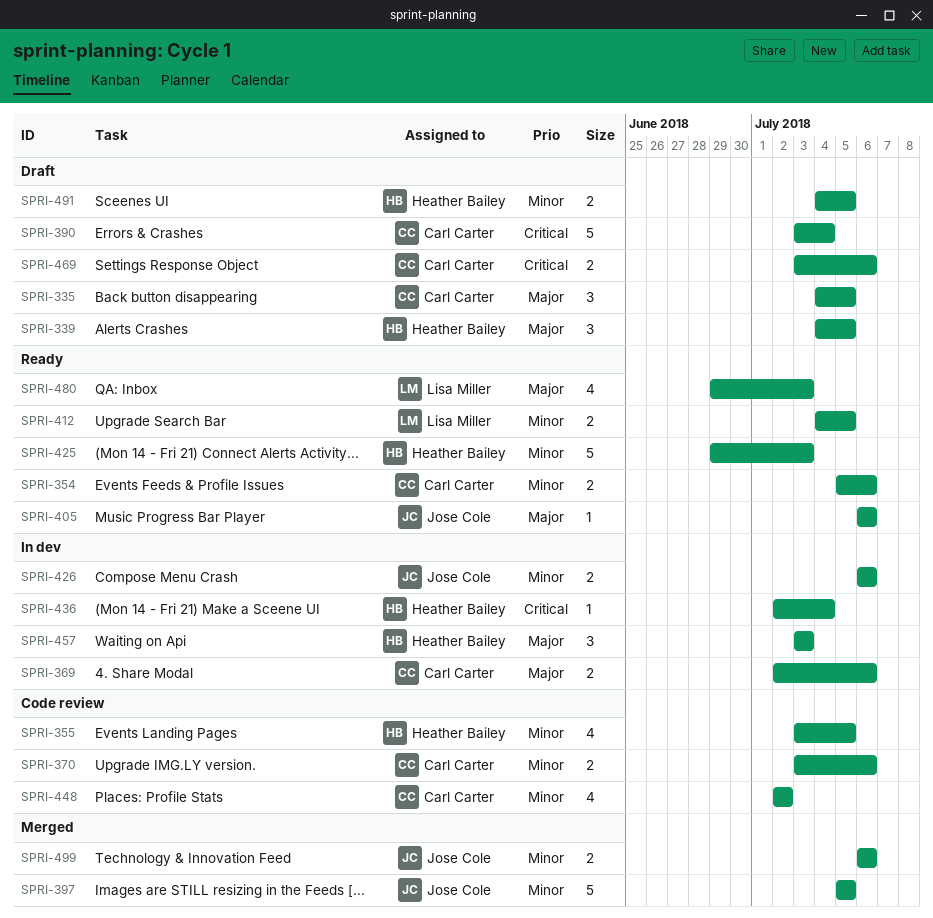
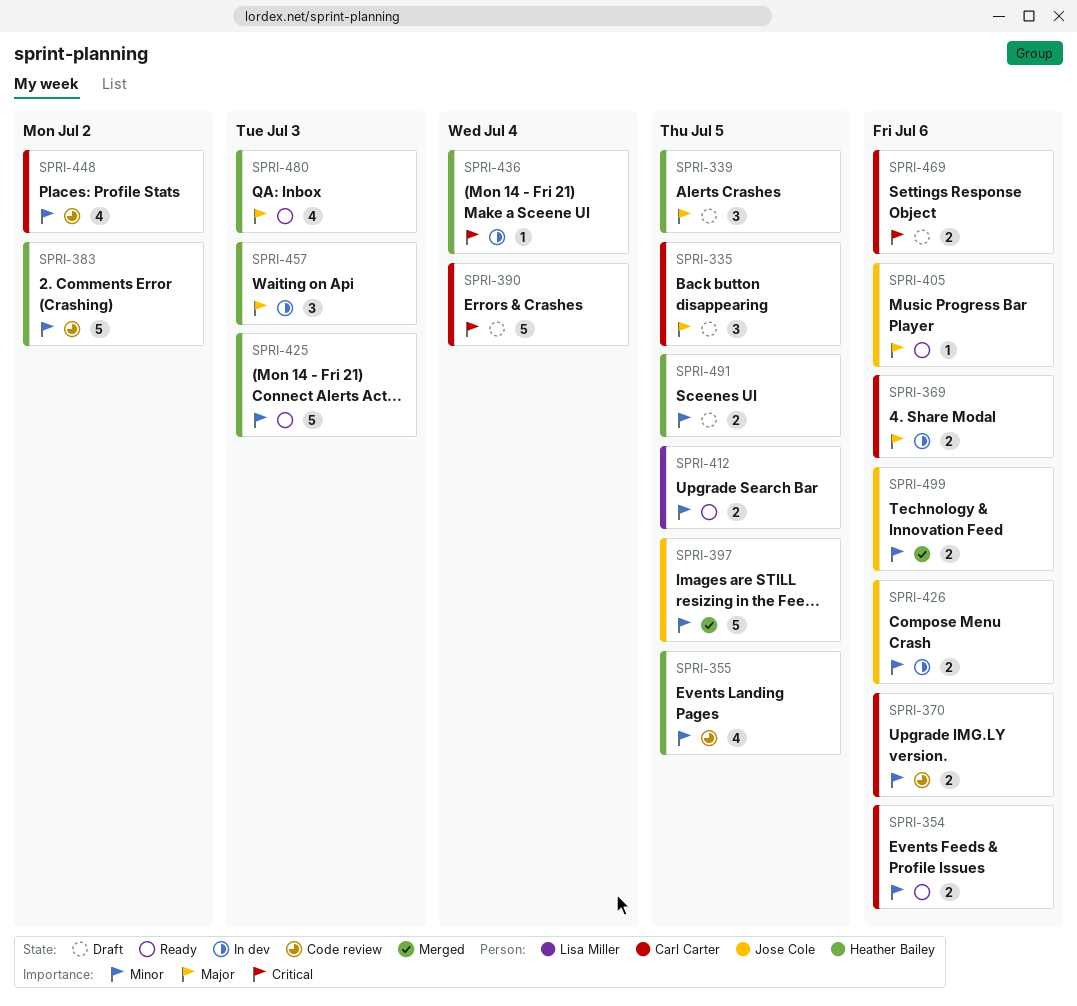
SPRI-383: none -> present
SPRI-480, owner: Lisa Miller -> Heather Bailey

